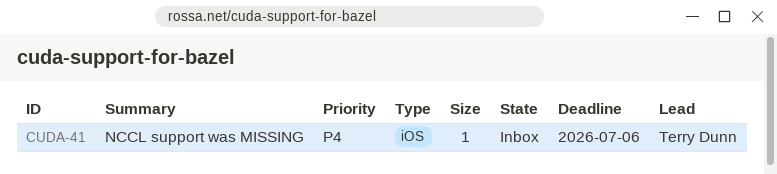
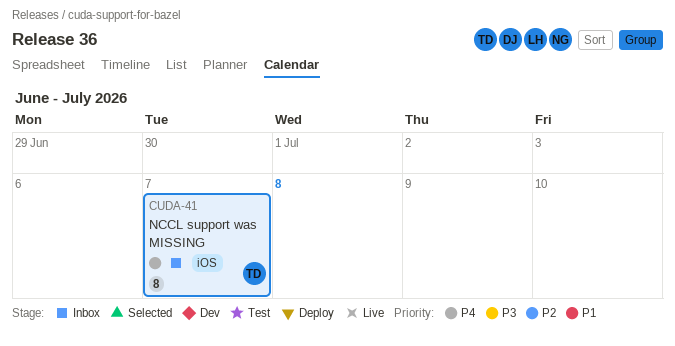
CUDA-41, estimate: 1 -> 8
CUDA-41, due: Jul 6 -> Jul 7

